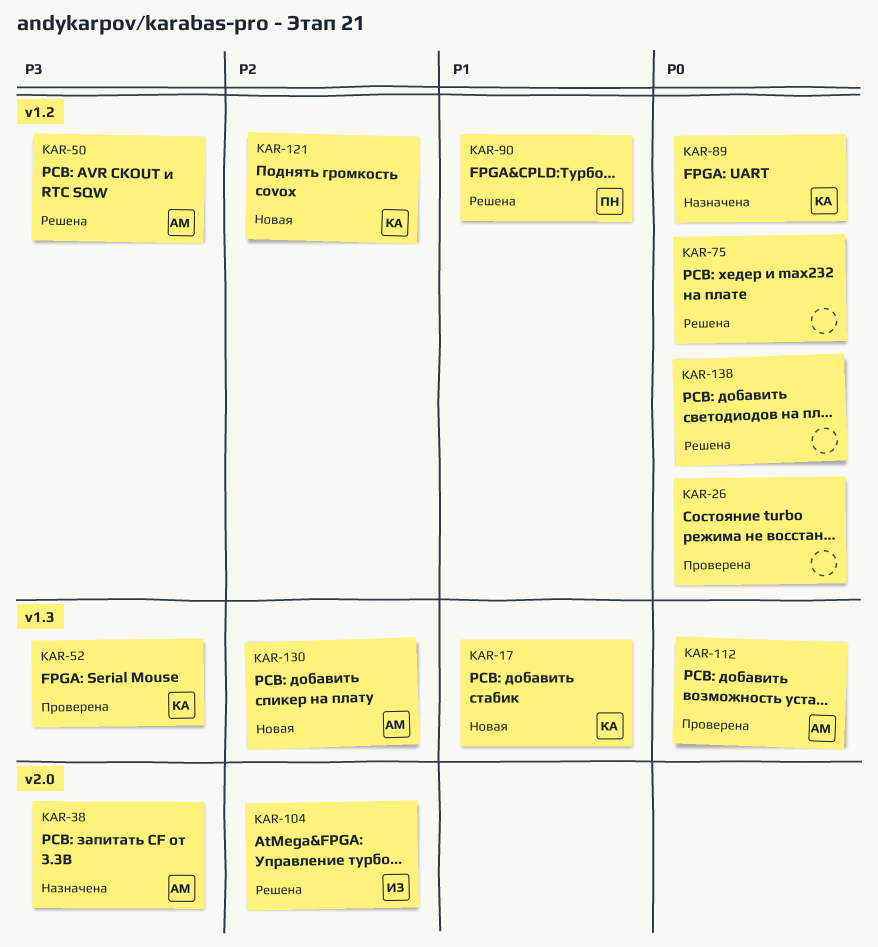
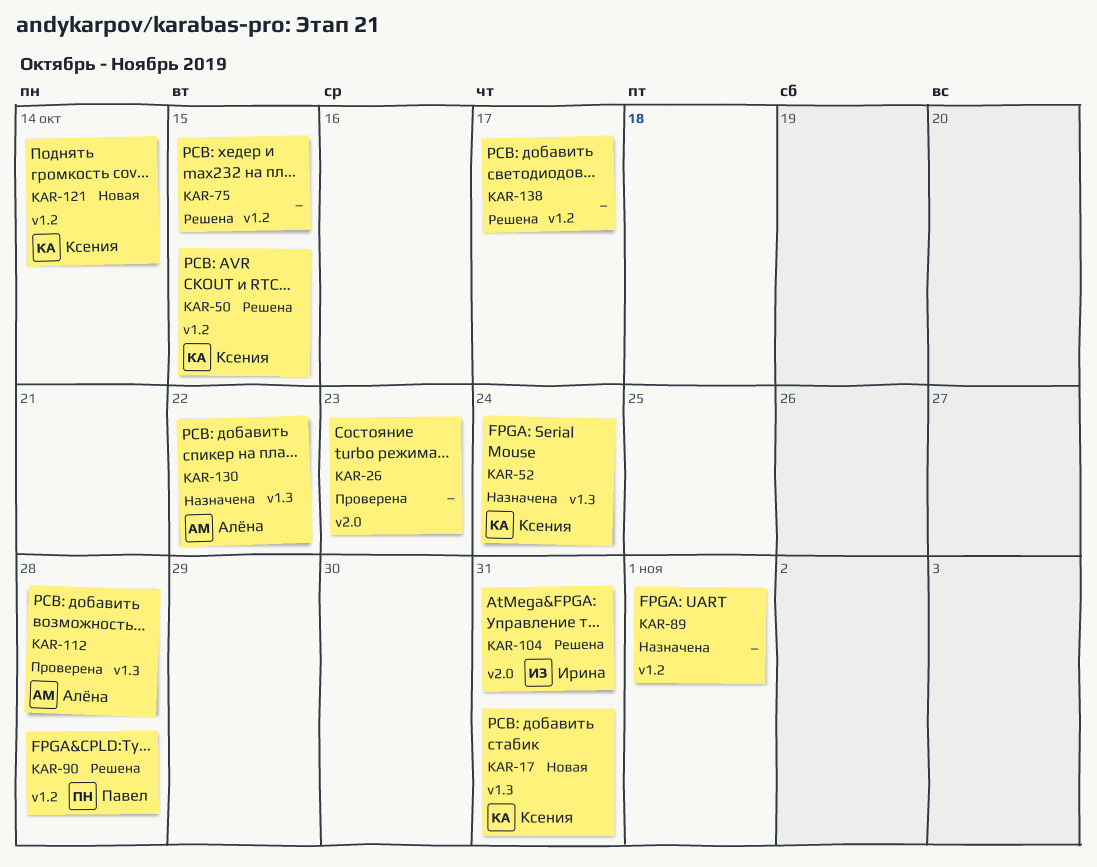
KAR-26, label: v1.2 -> v2.0
KAR-38: present -> none
KAR-50, owner: Алёна -> Ксения
KAR-52, status: Проверена -> Назначена
KAR-89, owner: Ксения -> none
KAR-130, status: Новая -> Назначена

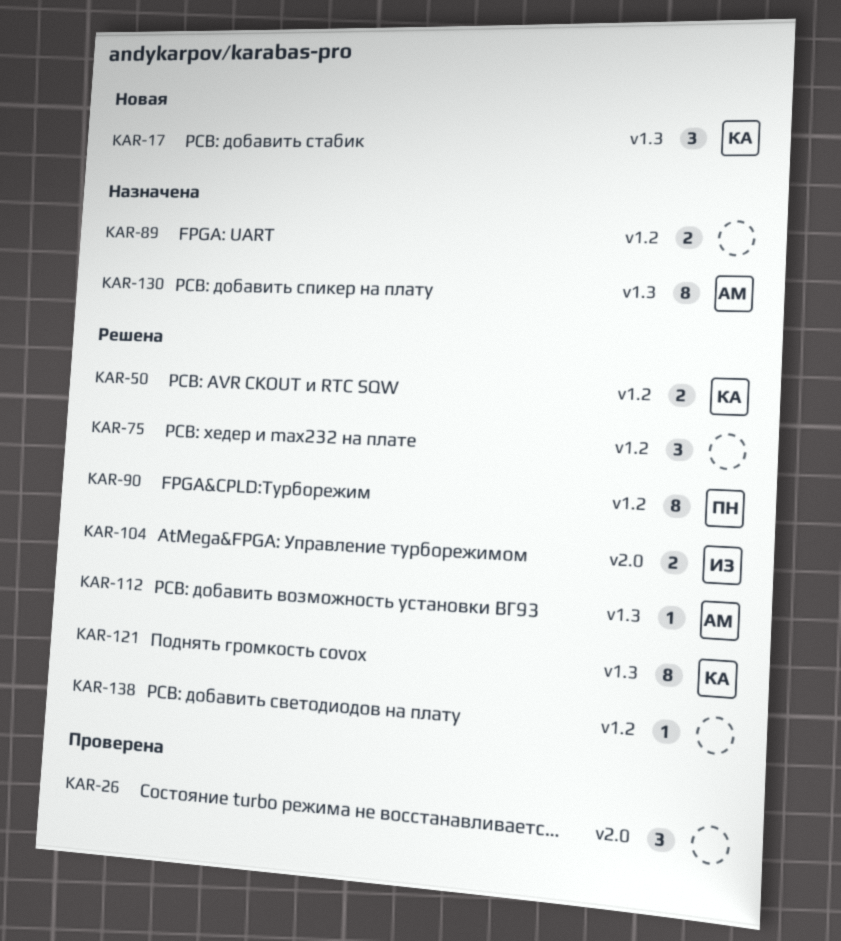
KAR-52: present -> none
KAR-112, status: Проверена -> Решена
KAR-121, status: Новая -> Решена
KAR-121, label: v1.2 -> v1.3

